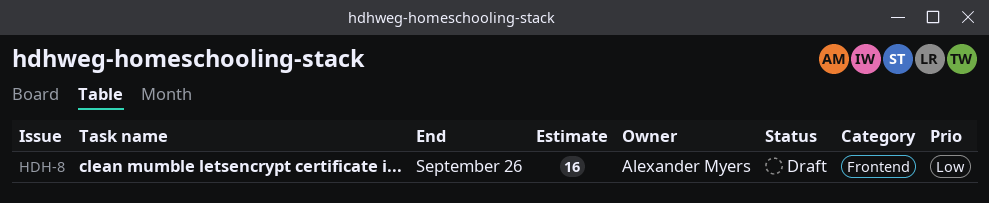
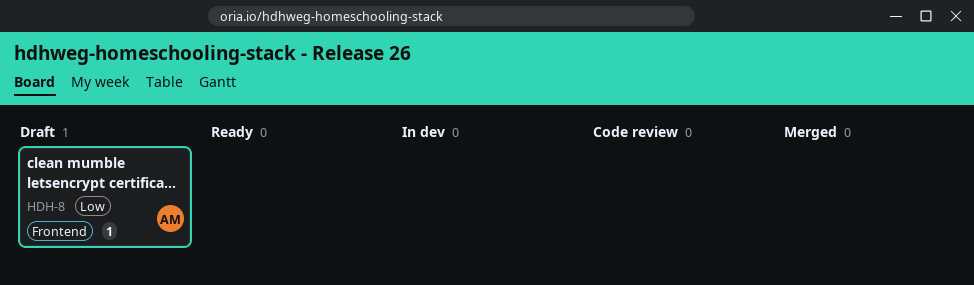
HDH-8, estimate: 16 -> 1

